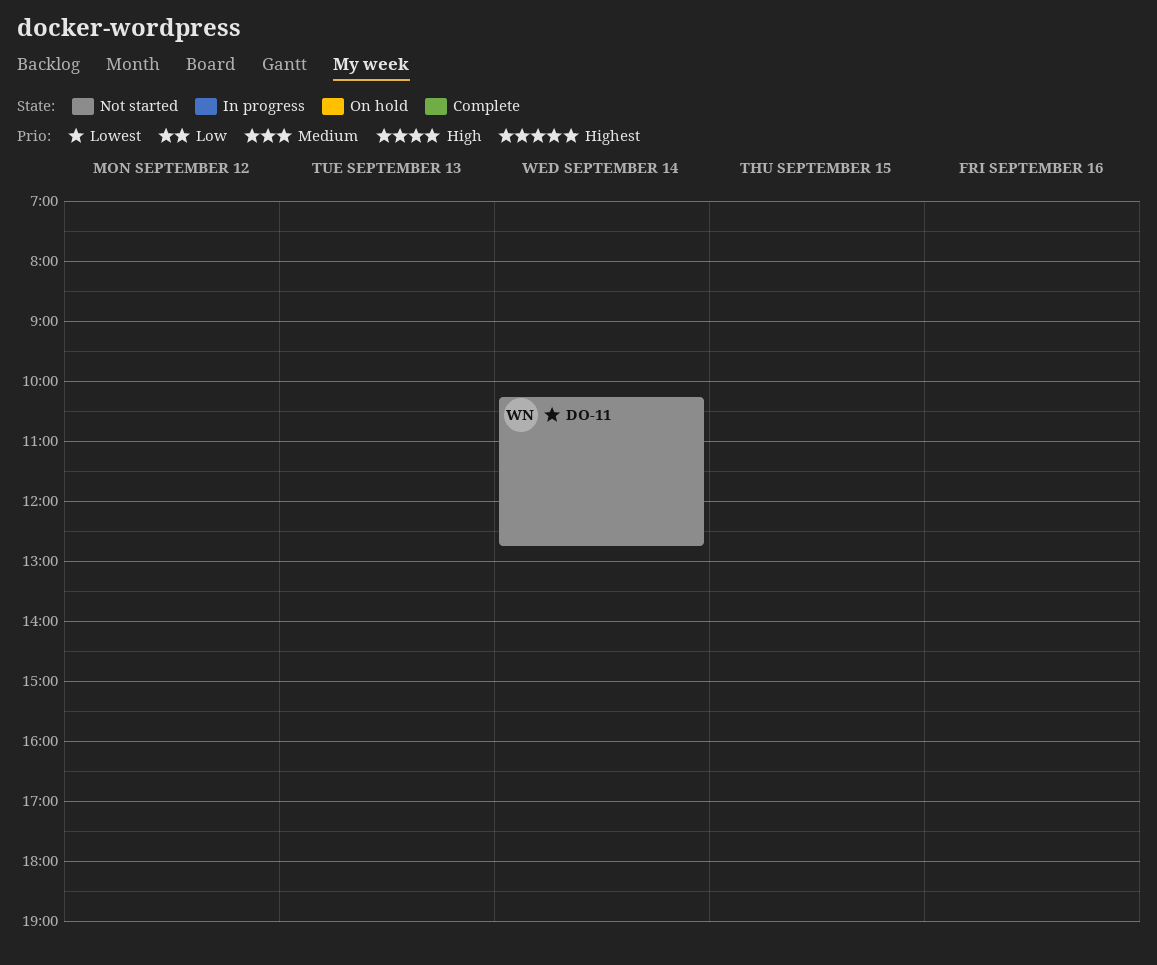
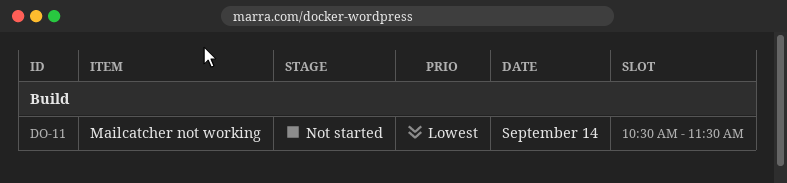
DO-11, begins: 10:15 -> 10:30
DO-11, ends: 12:45 -> 11:30

